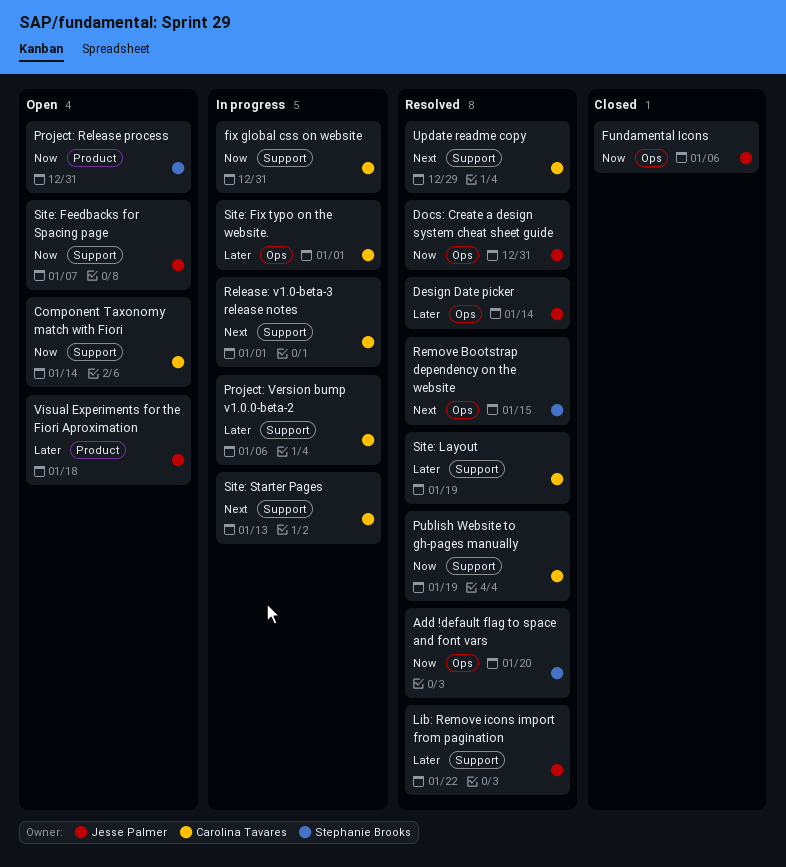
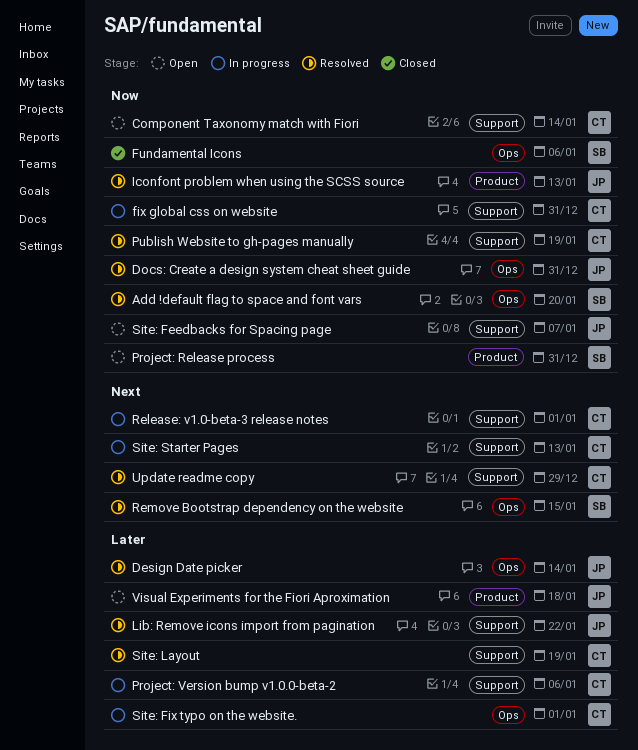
Fundamental Icons, owner: Jesse Palmer -> Stephanie Brooks
Iconfont problem when using the SCSS source: none -> present

